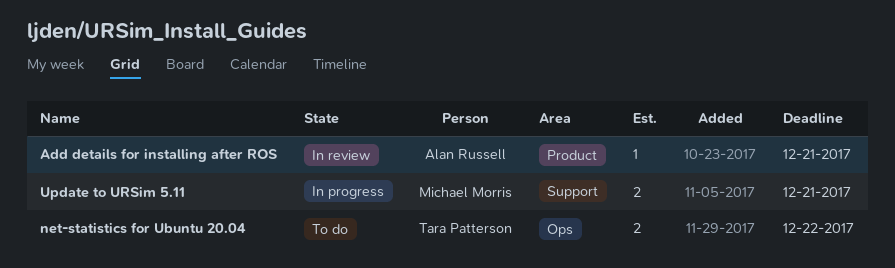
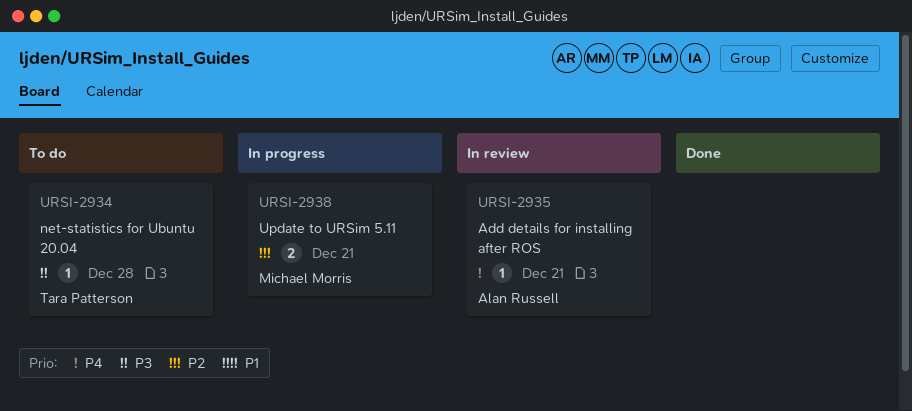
net-statistics for Ubuntu 20.04, estimate: 2 -> 1
net-statistics for Ubuntu 20.04, due: Dec 22 -> Dec 28

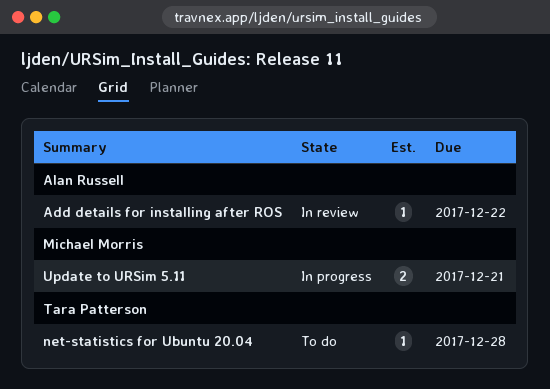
Add details for installing after ROS, due: Dec 21 -> Dec 22

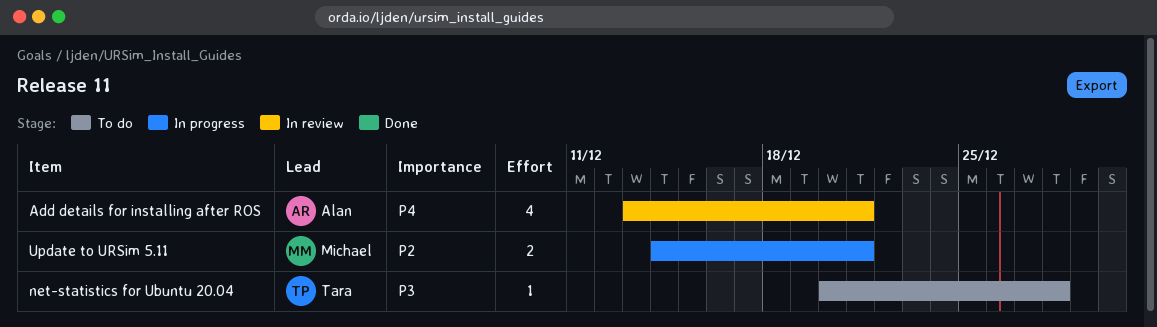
Add details for installing after ROS, estimate: 1 -> 4
Add details for installing after ROS, due: Dec 22 -> Dec 21

